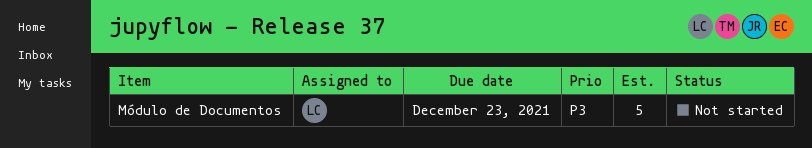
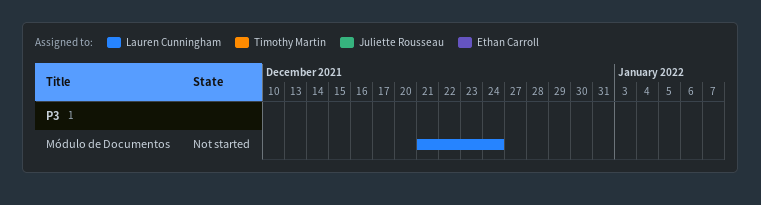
Módulo de Documentos, due: Dec 23 -> Dec 24

